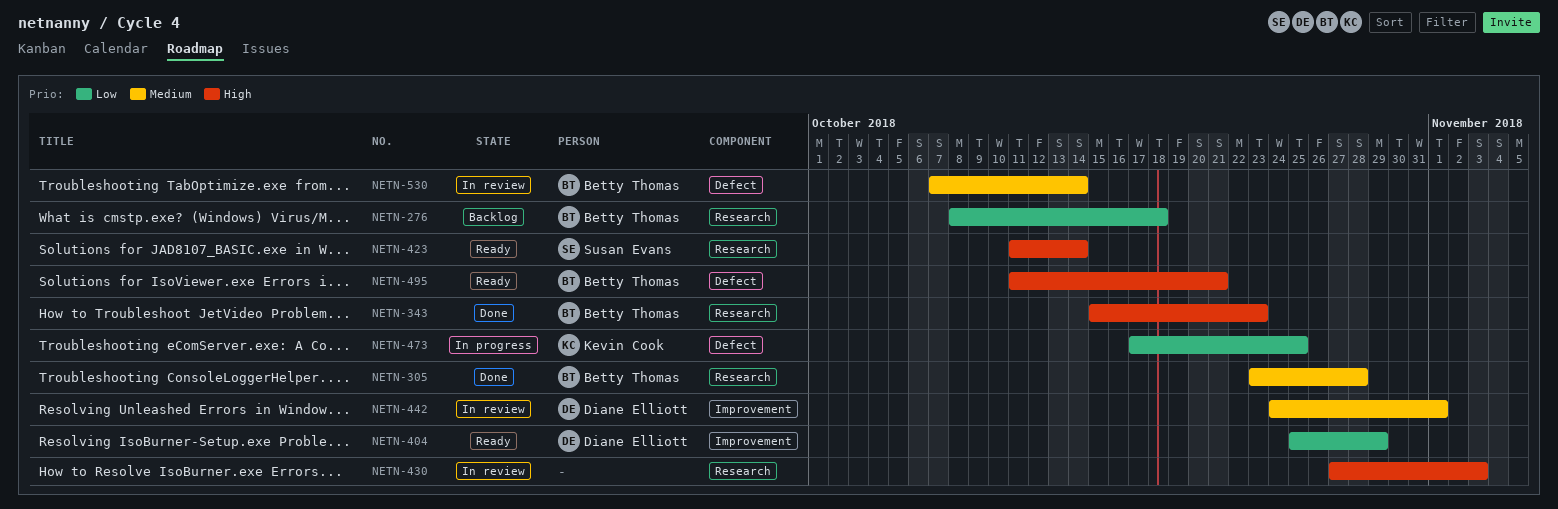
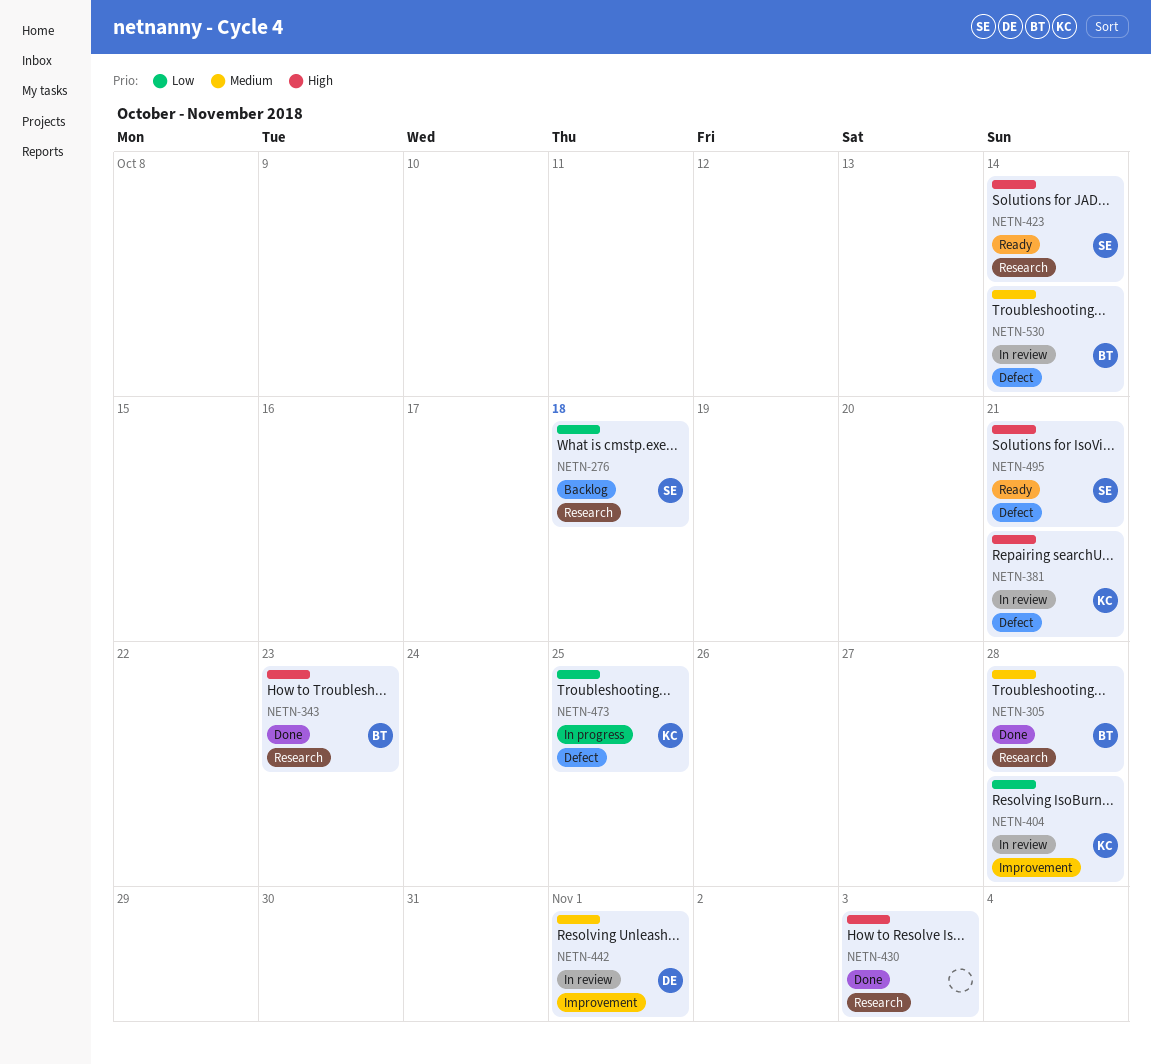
NETN-276, owner: Betty Thomas -> Susan Evans
NETN-381: none -> present
NETN-404, status: Ready -> In review
NETN-404, owner: Diane Elliott -> Kevin Cook
NETN-404, due: Oct 29 -> Oct 28
NETN-430, status: In review -> Done
NETN-495, owner: Betty Thomas -> Susan Evans

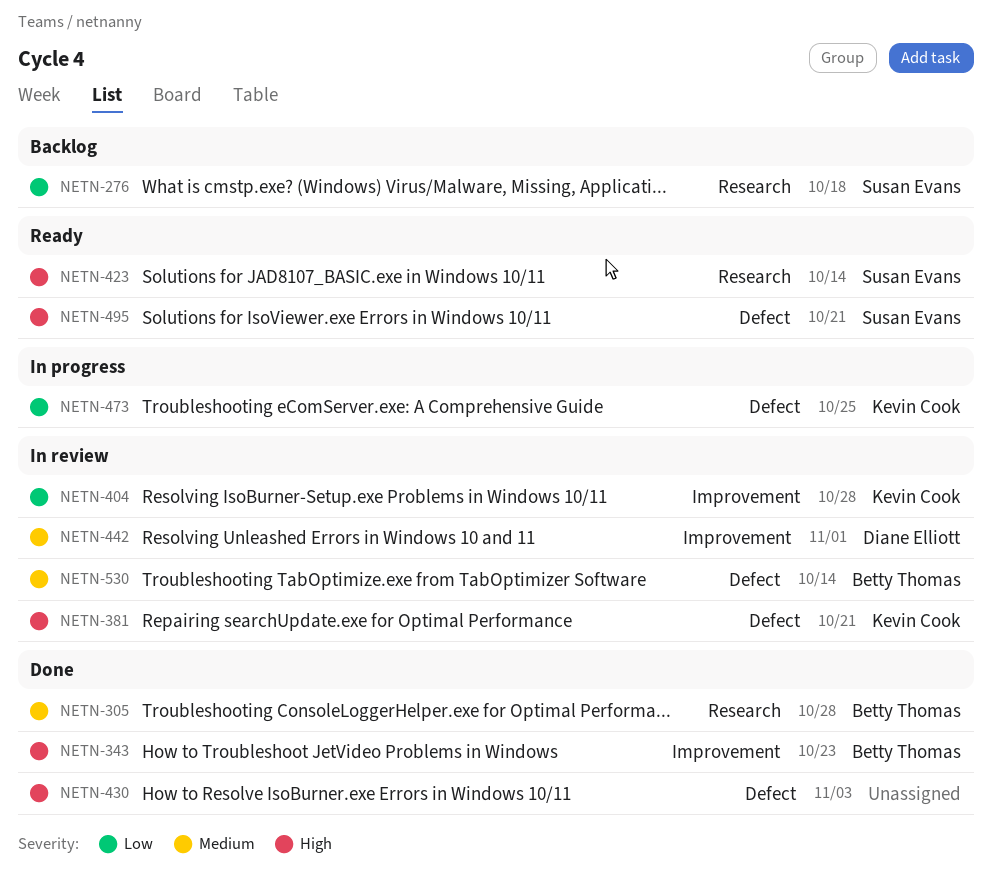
NETN-343, label: Research -> Improvement
NETN-430, label: Research -> Defect

